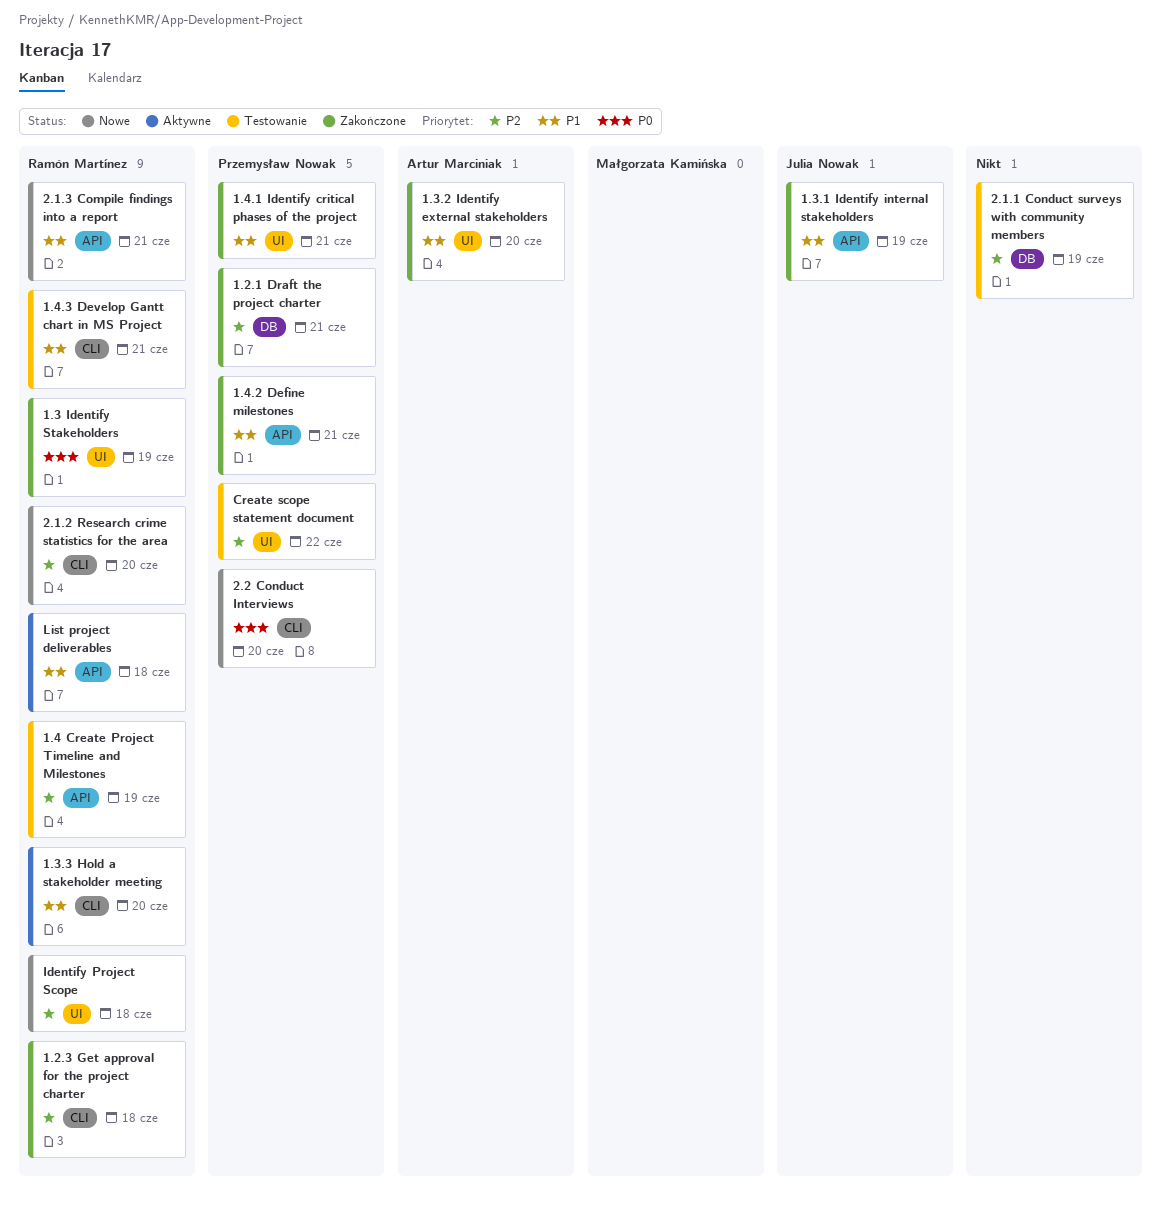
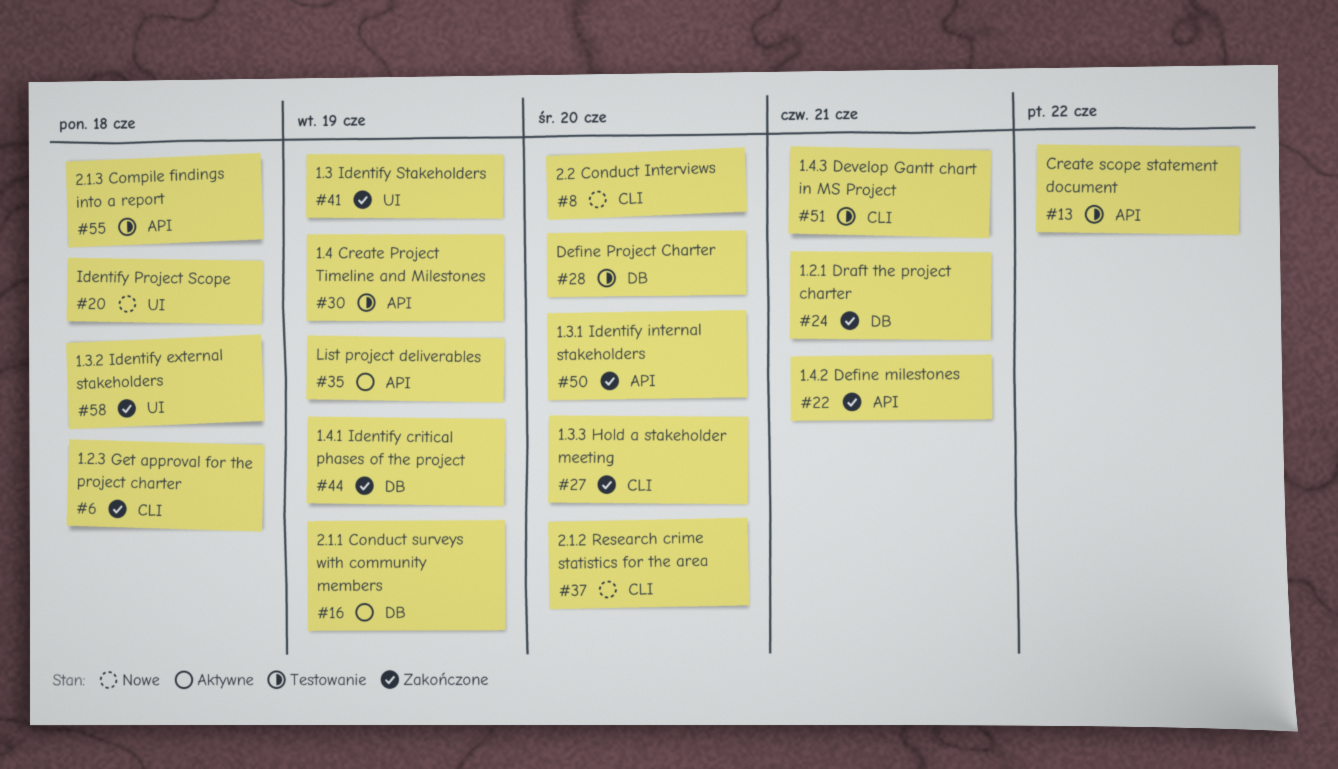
1.3.1 Identify internal stakeholders, due: Jun 19 -> Jun 20
1.3.2 Identify external stakeholders, due: Jun 20 -> Jun 18
1.3.3 Hold a stakeholder meeting, status: Aktywne -> Zakończone
1.4.1 Identify critical phases of the project, label: UI -> DB
1.4.1 Identify critical phases of the project, due: Jun 21 -> Jun 19
2.1.1 Conduct surveys with community members, status: Testowanie -> Aktywne
2.1.3 Compile findings into a report, status: Nowe -> Testowanie
2.1.3 Compile findings into a report, due: Jun 21 -> Jun 18
Create scope statement document, label: UI -> API
Define Project Charter: none -> present
List project deliverables, due: Jun 18 -> Jun 19

